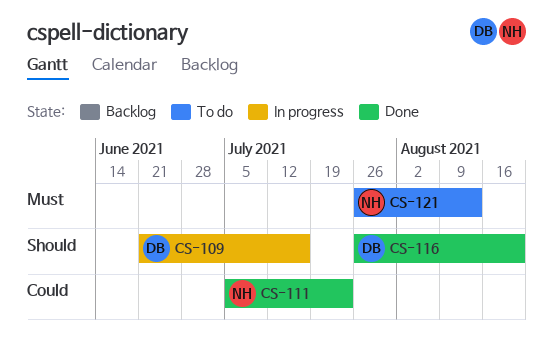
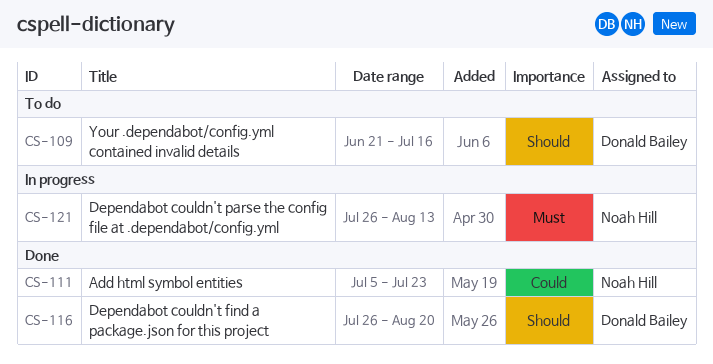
CS-109, status: In progress -> To do
CS-121, status: To do -> In progress

